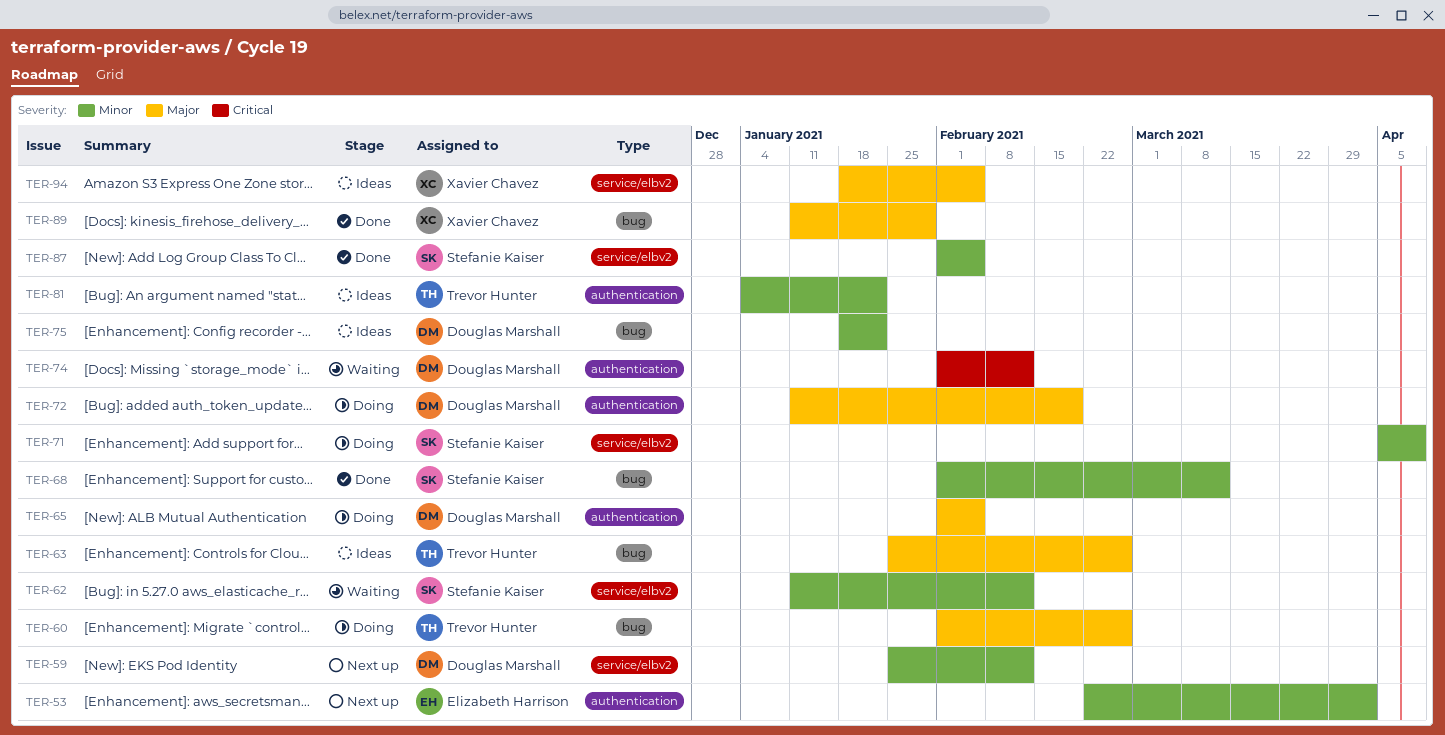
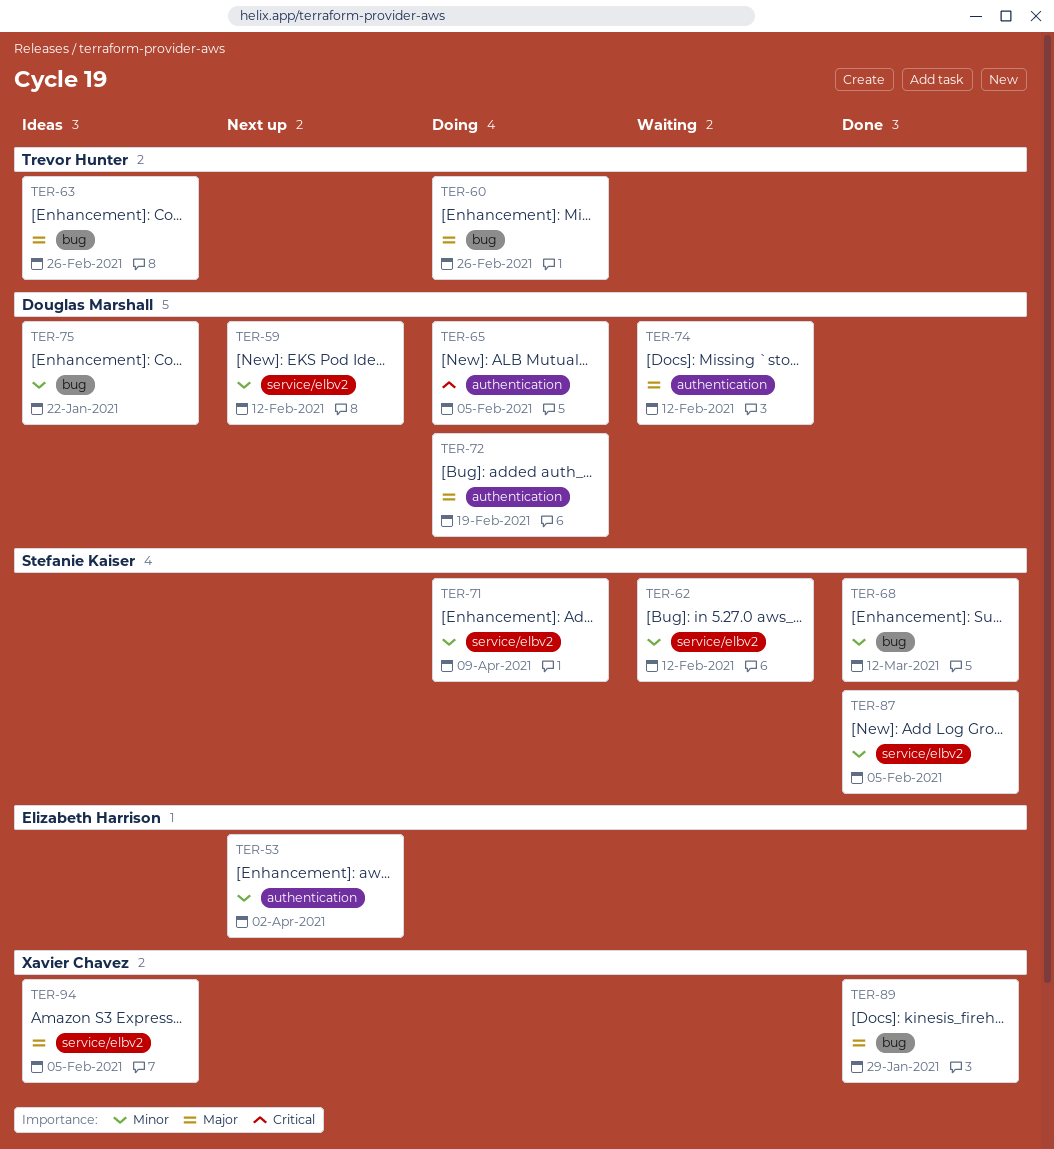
TER-65, priority: Major -> Critical
TER-74, priority: Critical -> Major
TER-81: present -> none

